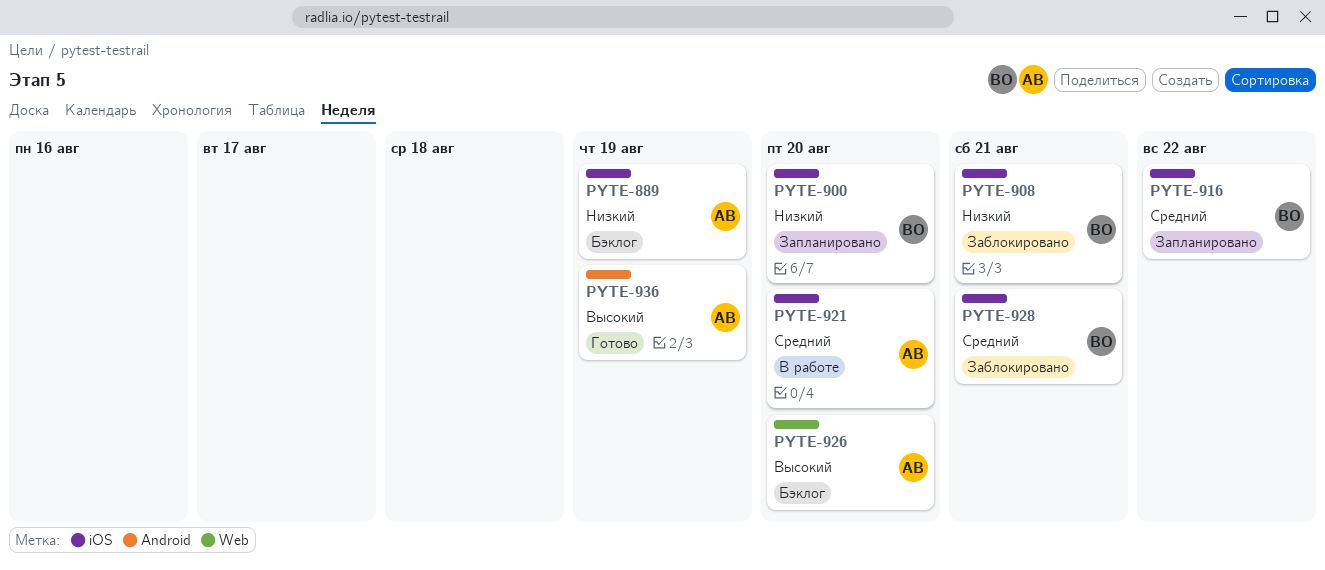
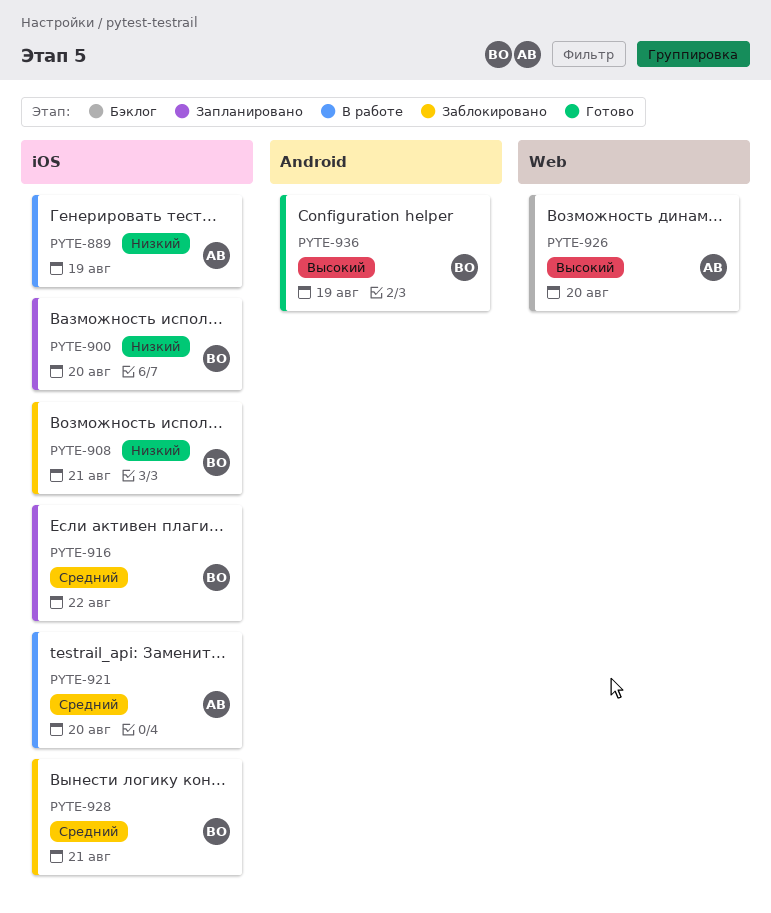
PYTE-889, status: Бэклог -> В работе
PYTE-936, owner: АВ -> ВО

